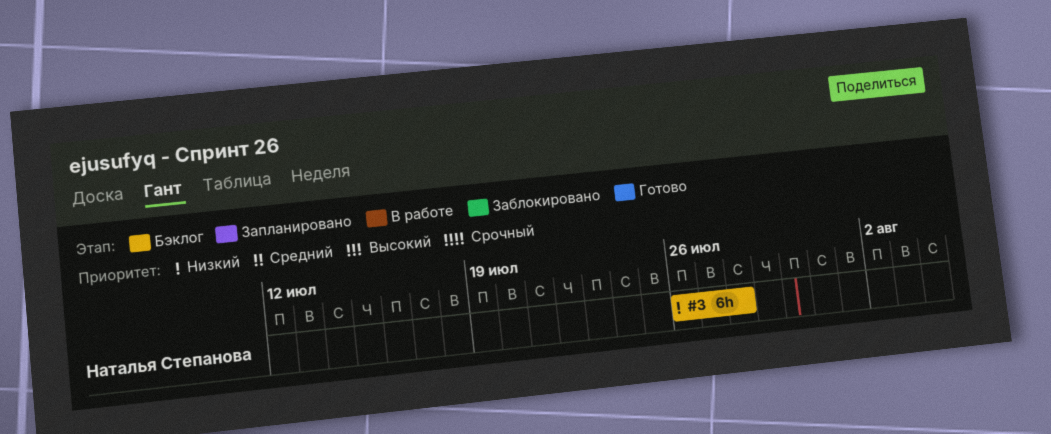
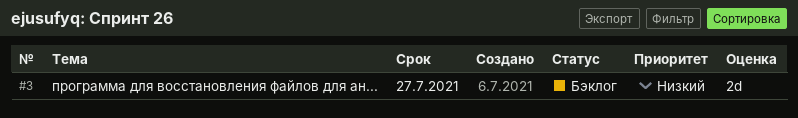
#3, estimate: 6h -> 2d
#3, due: Jul 28 -> Jul 27

